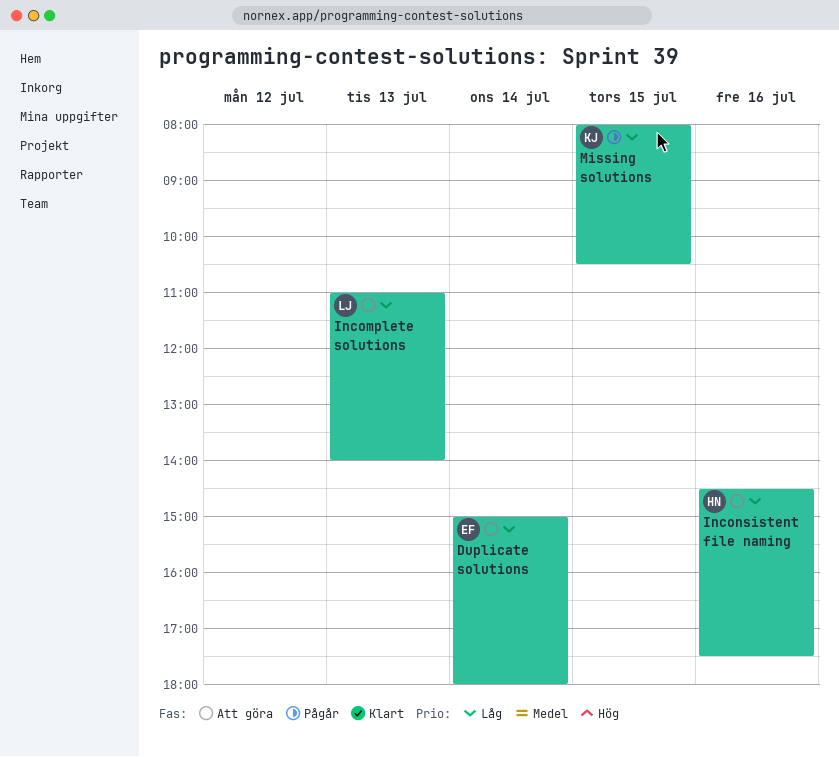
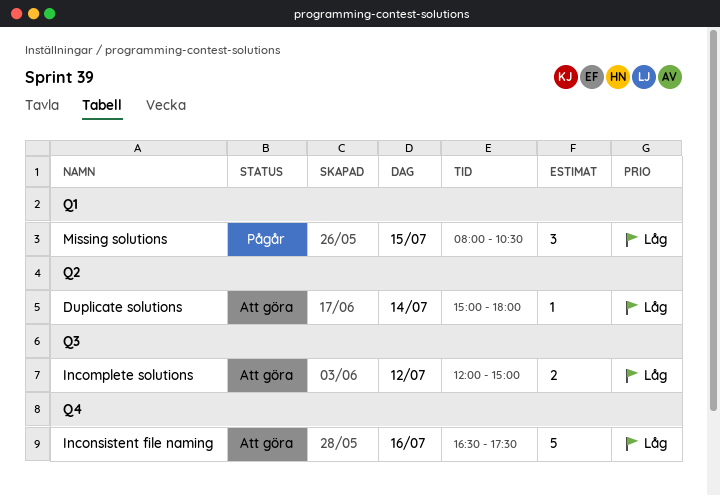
Incomplete solutions, day: Jul 13 -> Jul 12
Incomplete solutions, begins: 11:00 -> 12:00
Incomplete solutions, ends: 14:00 -> 15:00
Inconsistent file naming, begins: 14:30 -> 16:30

